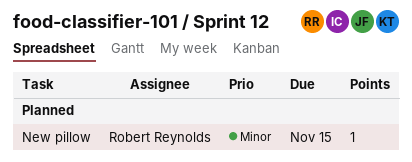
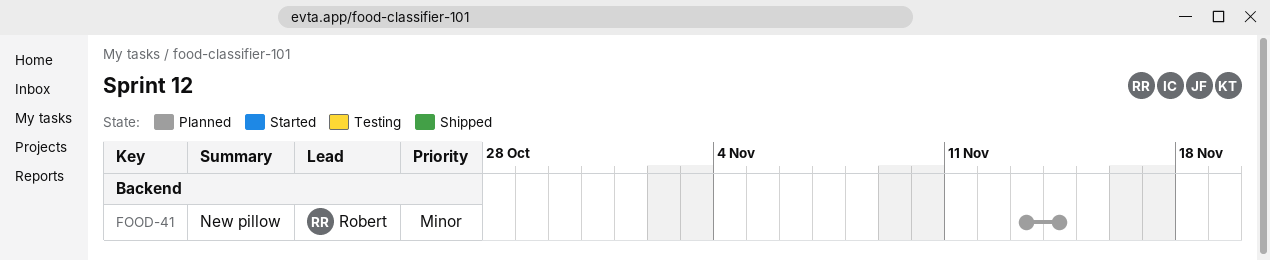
New pillow, due: Nov 15 -> Nov 14

